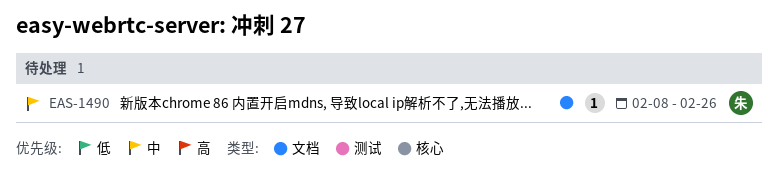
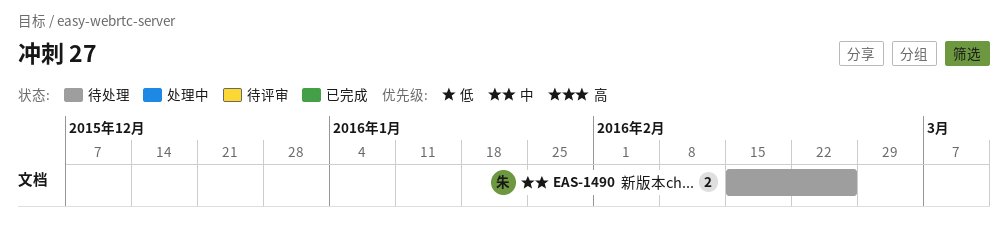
EAS-1490, estimate: 1 -> 2
EAS-1490, start: Feb 8 -> Feb 15

